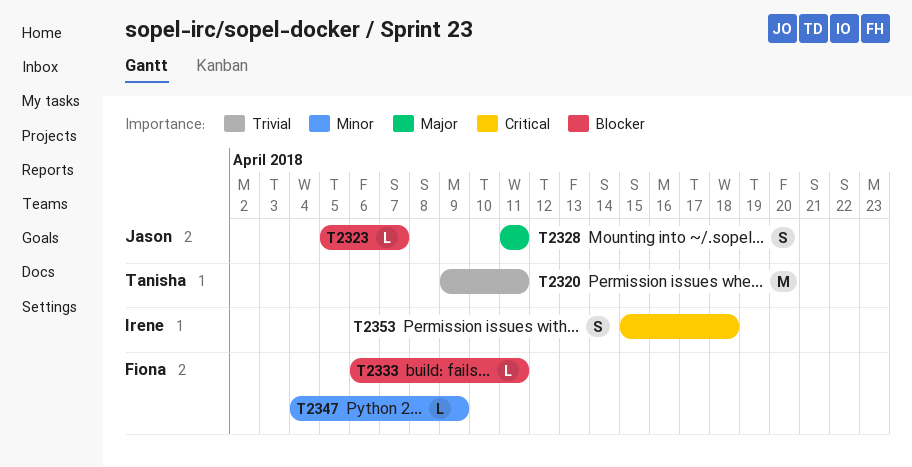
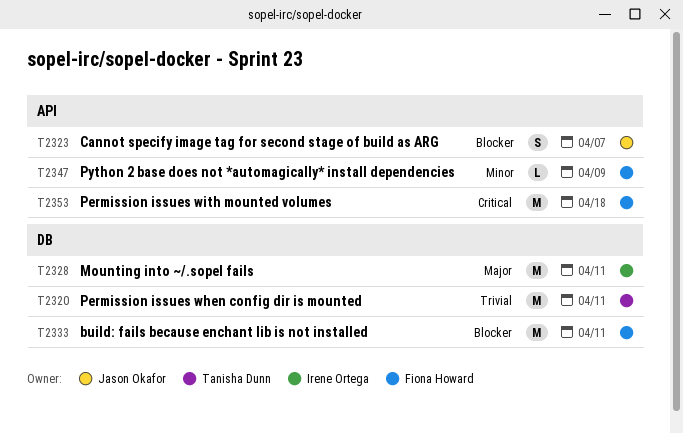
T2323, estimate: L -> S
T2328, owner: Jason Okafor -> Irene Ortega
T2328, estimate: S -> M
T2333, estimate: L -> M
T2353, owner: Irene Ortega -> Fiona Howard
T2353, estimate: S -> M

